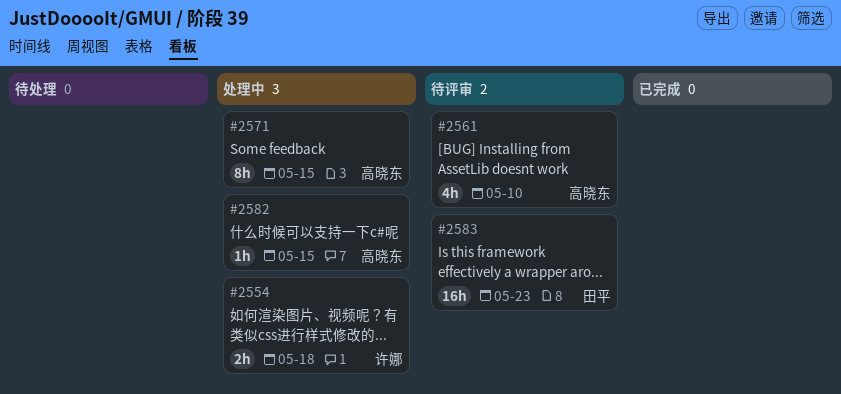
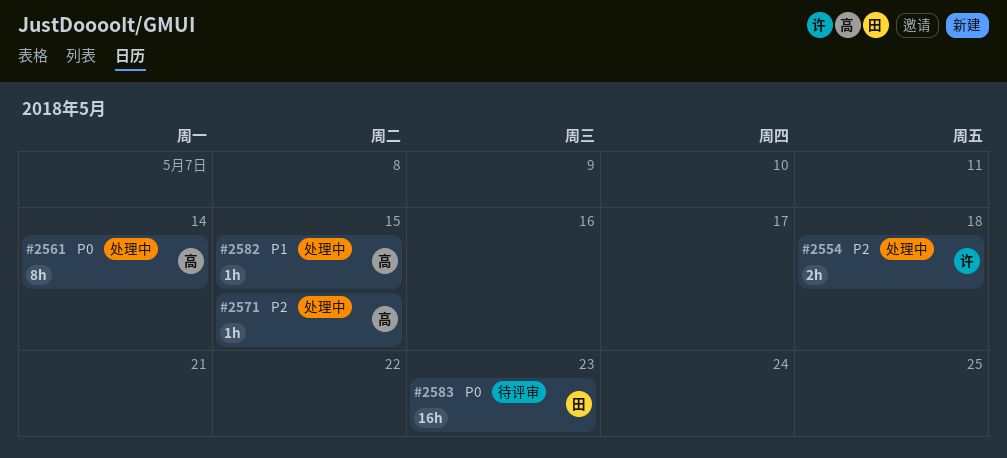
#2561, status: 待评审 -> 处理中
#2561, estimate: 4h -> 8h
#2561, due: May 10 -> May 14
#2571, estimate: 8h -> 1h

